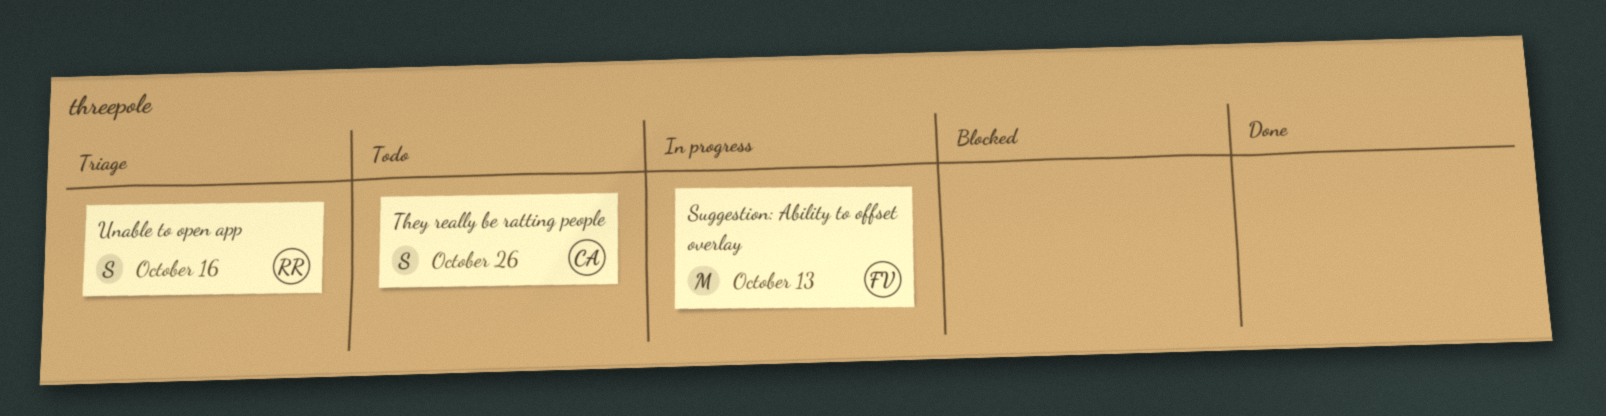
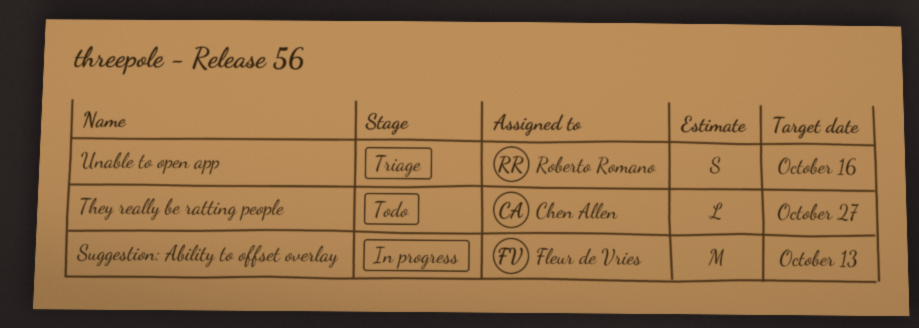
They really be ratting people, estimate: S -> L
They really be ratting people, due: Oct 26 -> Oct 27

